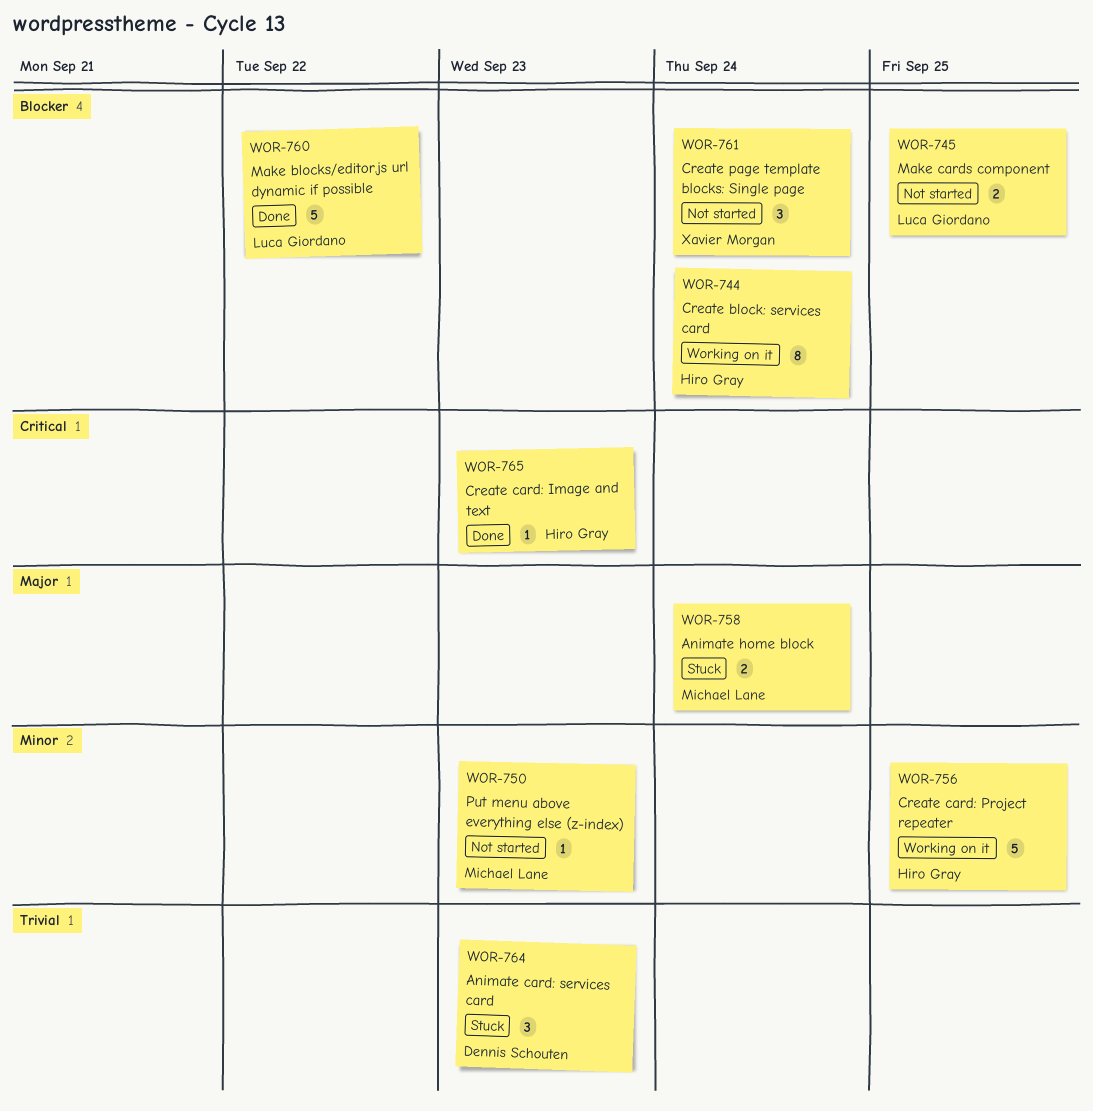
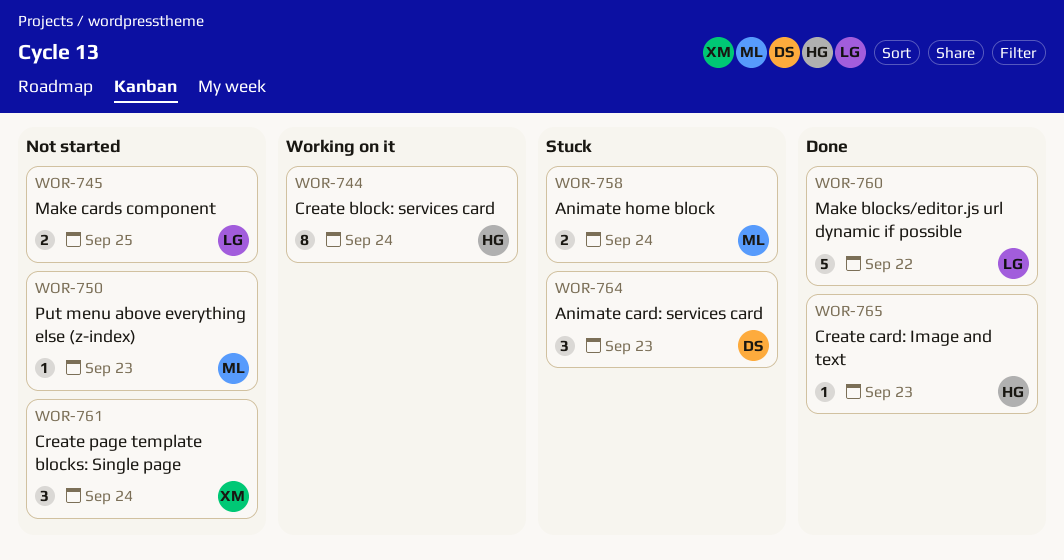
WOR-756: present -> none

